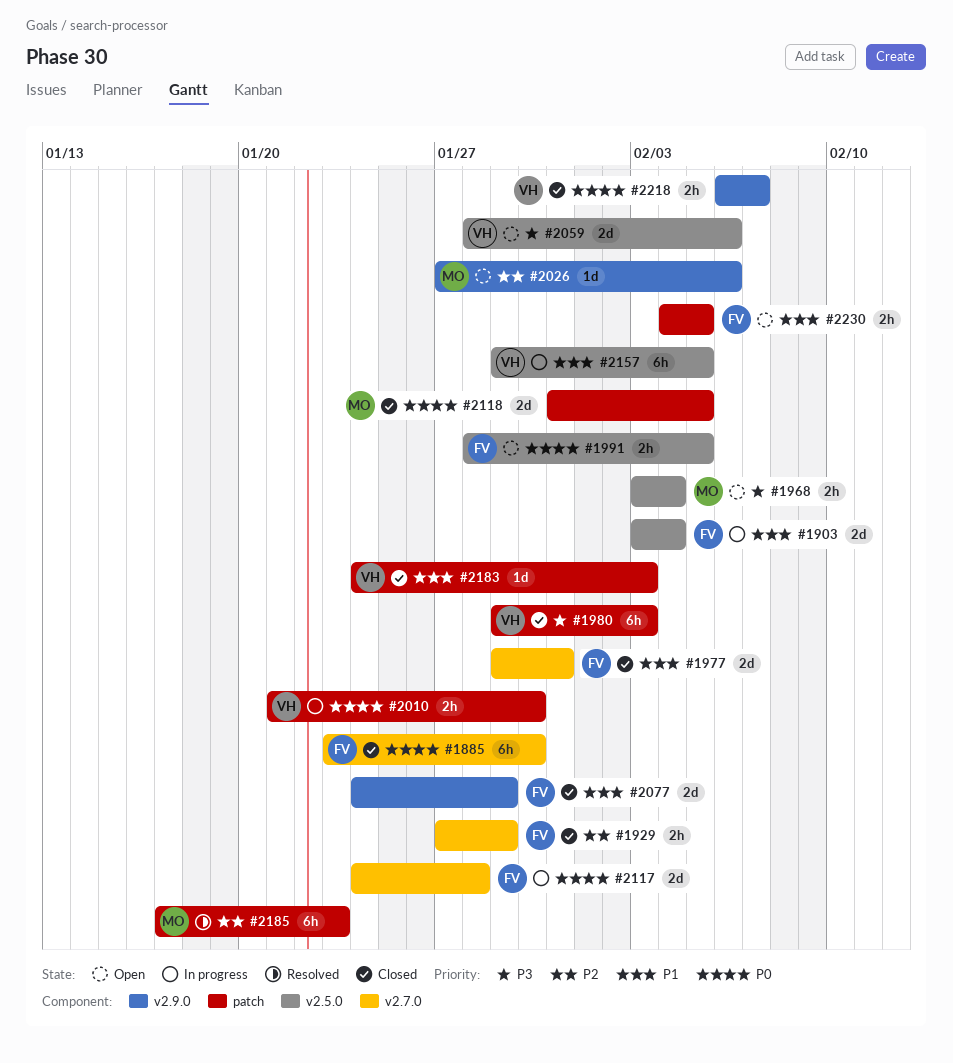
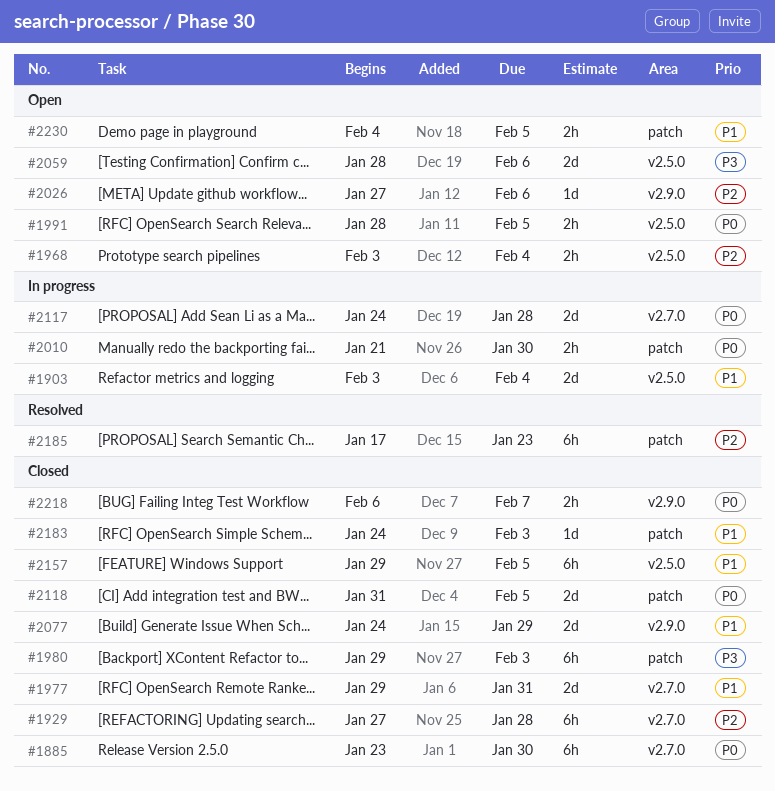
#1929, estimate: 2h -> 6h
#1929, due: Jan 29 -> Jan 28
#1968, priority: P3 -> P2
#2157, status: In progress -> Closed

